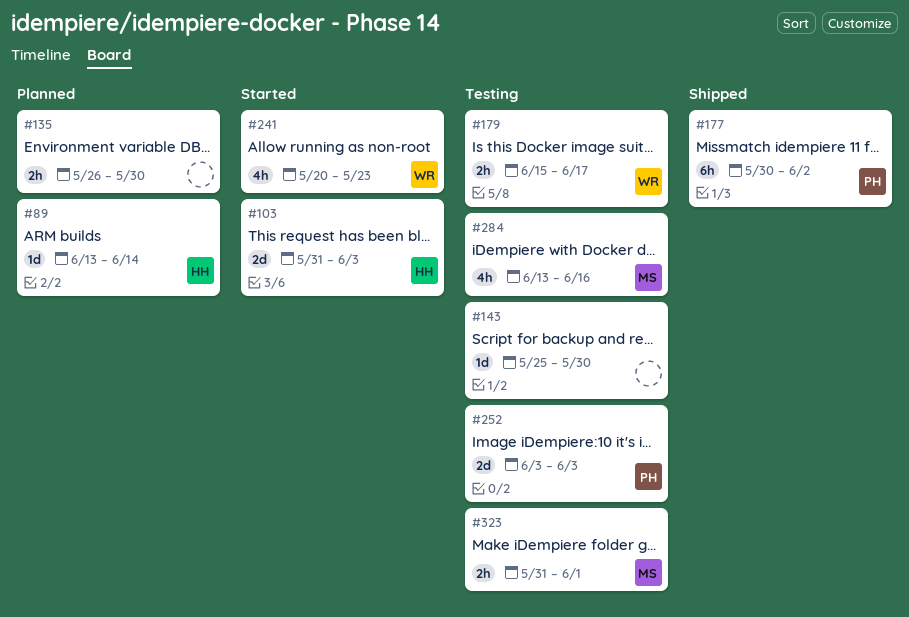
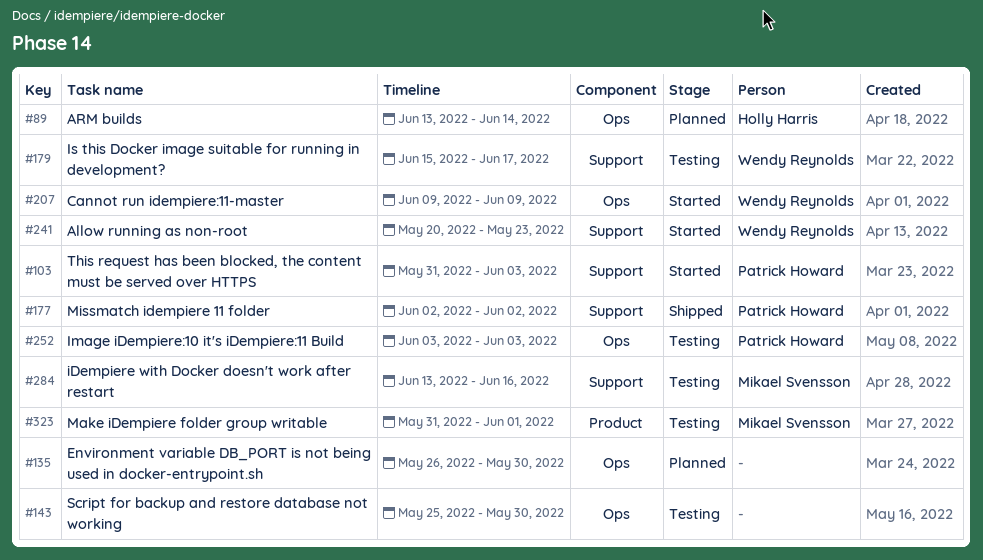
#103, owner: Holly Harris -> Patrick Howard
#177, start: May 30 -> Jun 2
#207: none -> present

